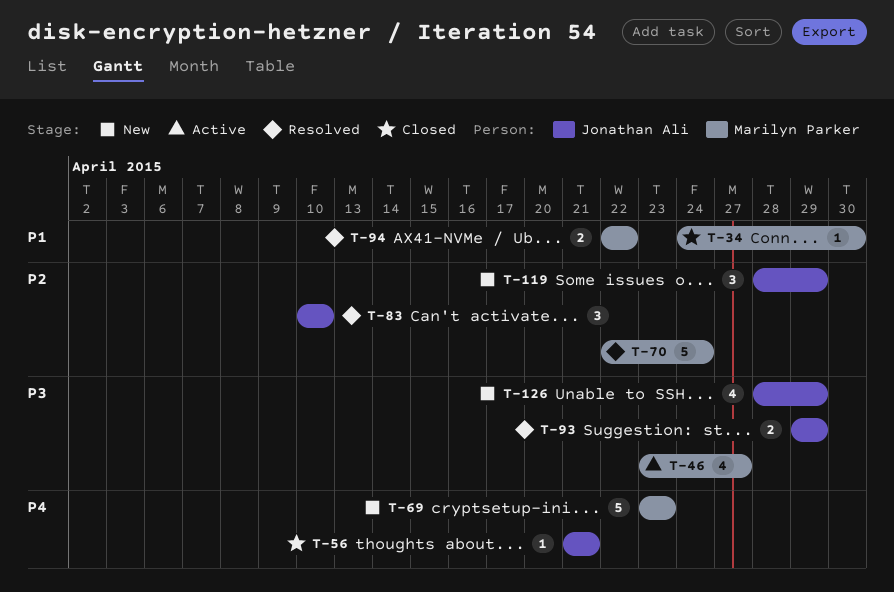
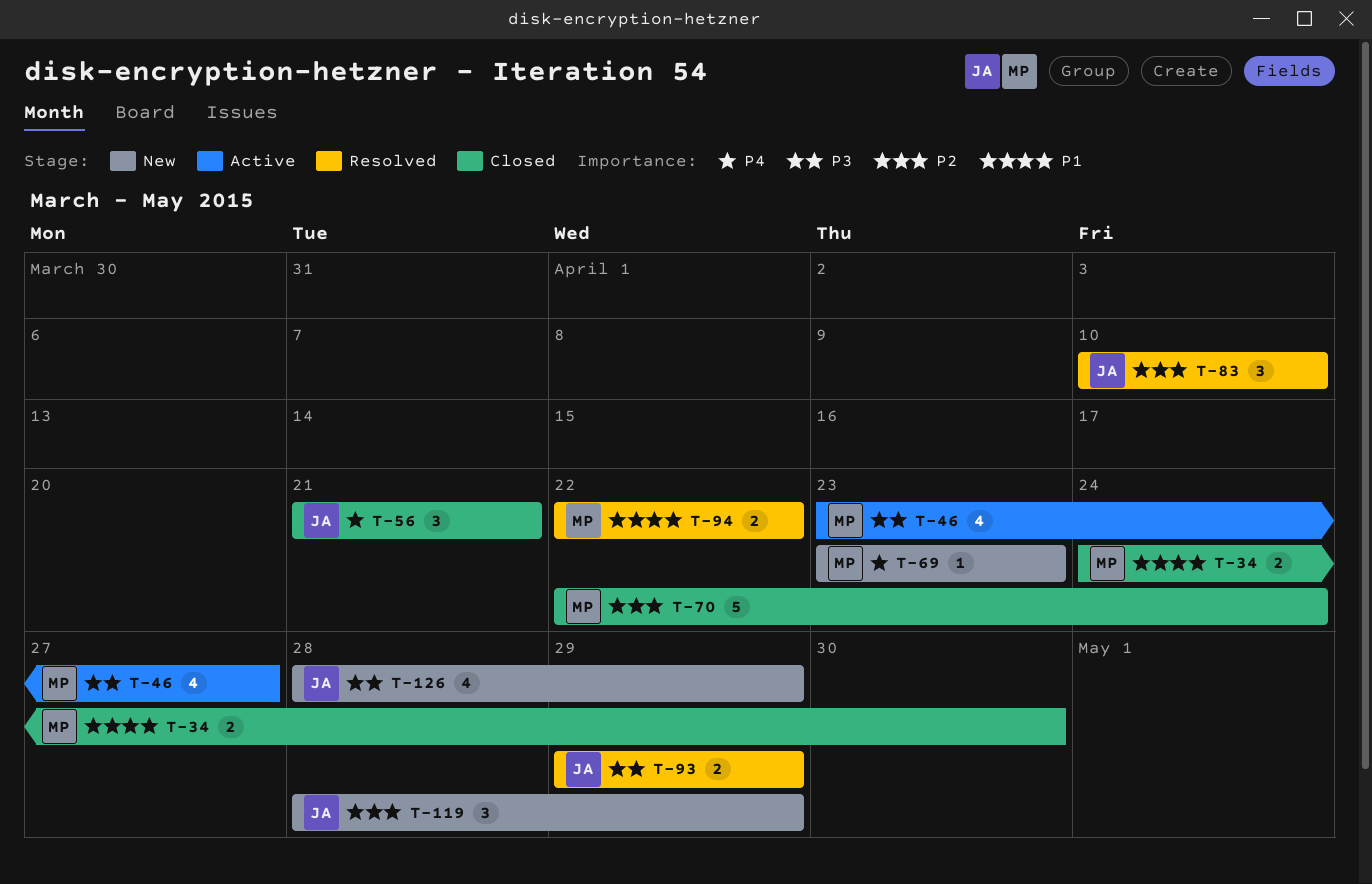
T-34, estimate: 1 -> 2
T-56, estimate: 1 -> 3
T-69, estimate: 5 -> 1
T-70, status: Resolved -> Closed

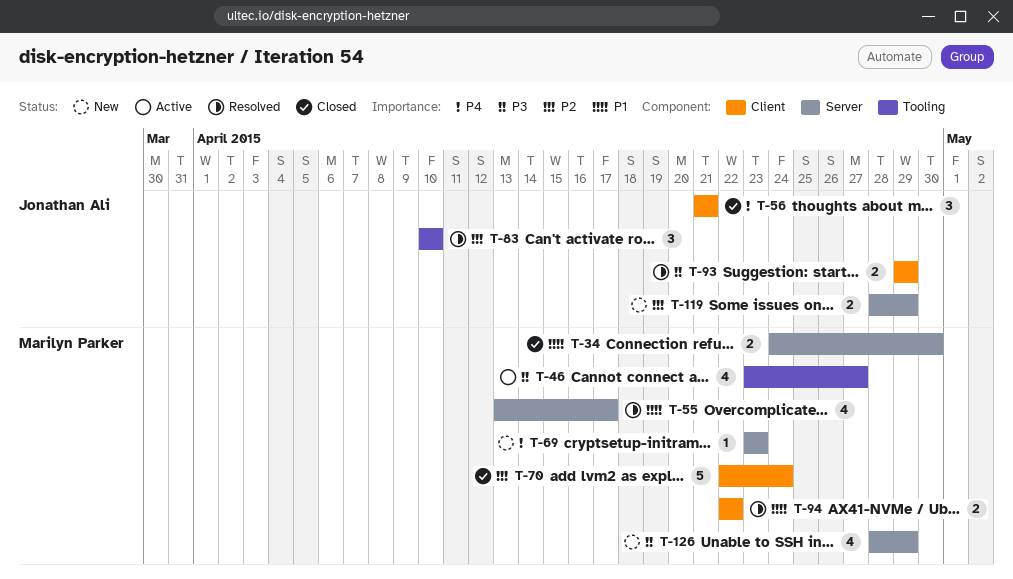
T-55: none -> present
T-119, estimate: 3 -> 2
T-126, owner: Jonathan Ali -> Marilyn Parker

